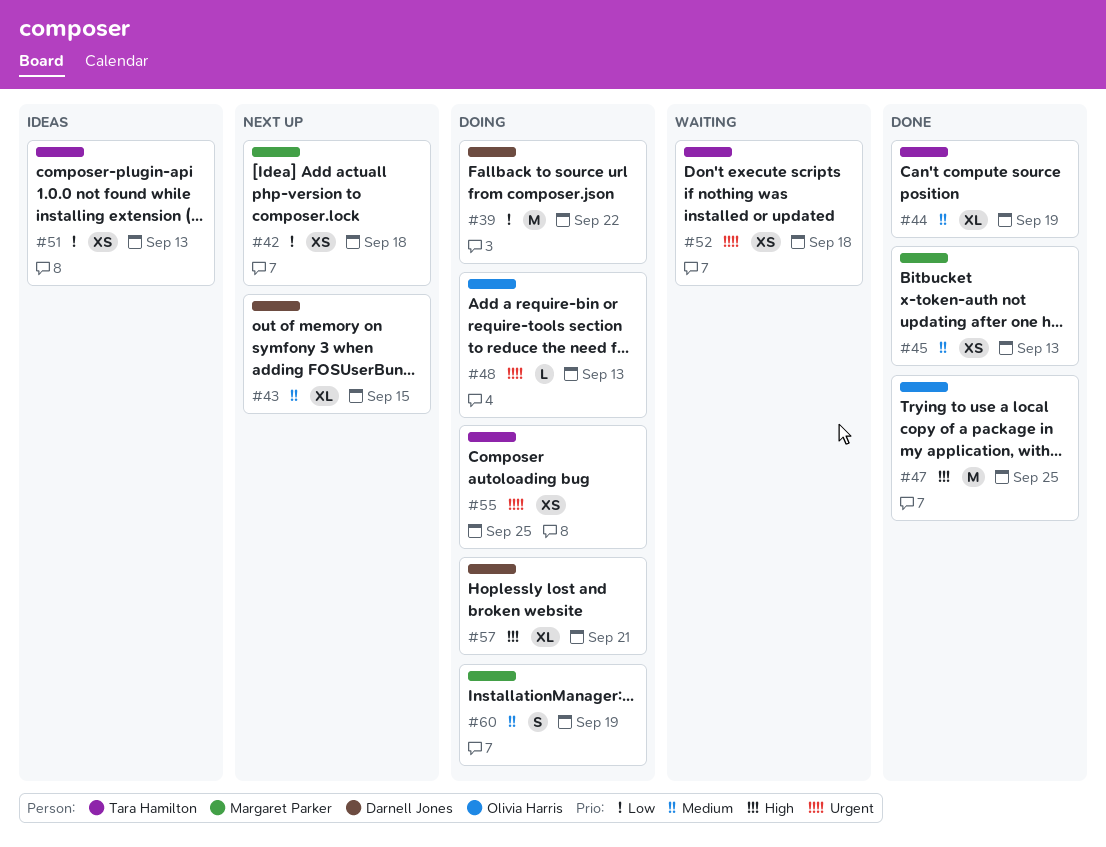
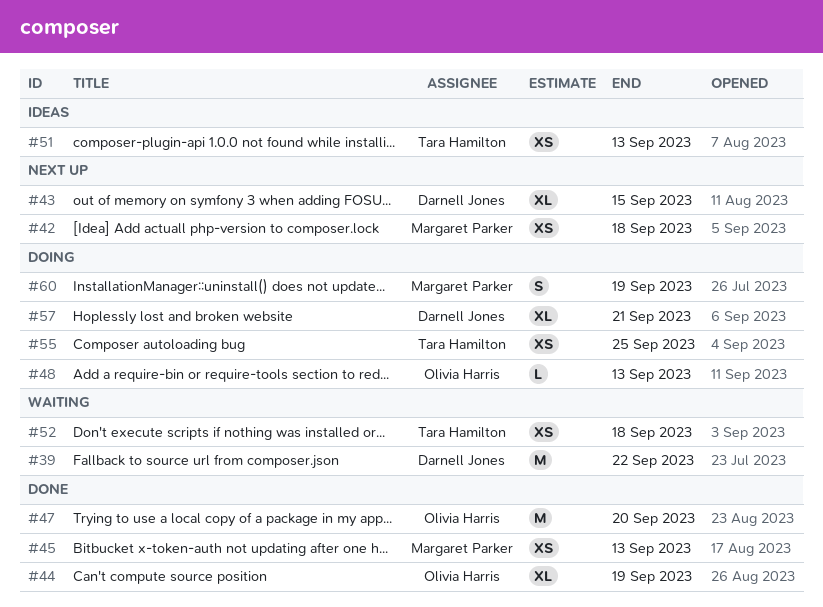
#39, status: Doing -> Waiting
#44, owner: Tara Hamilton -> Olivia Harris
#47, due: Sep 25 -> Sep 20

